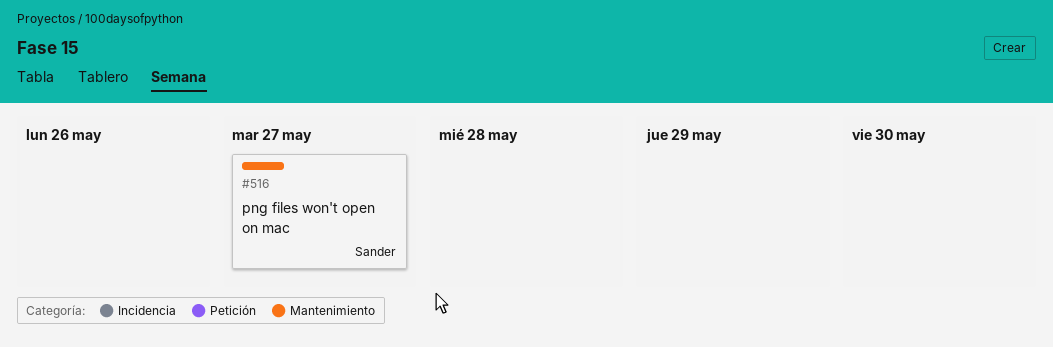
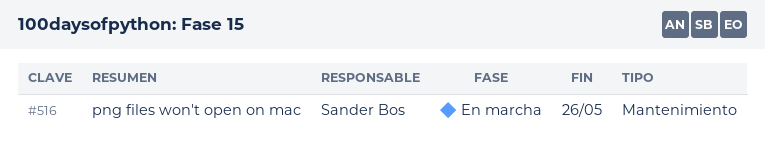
#516, due: May 27 -> May 26

